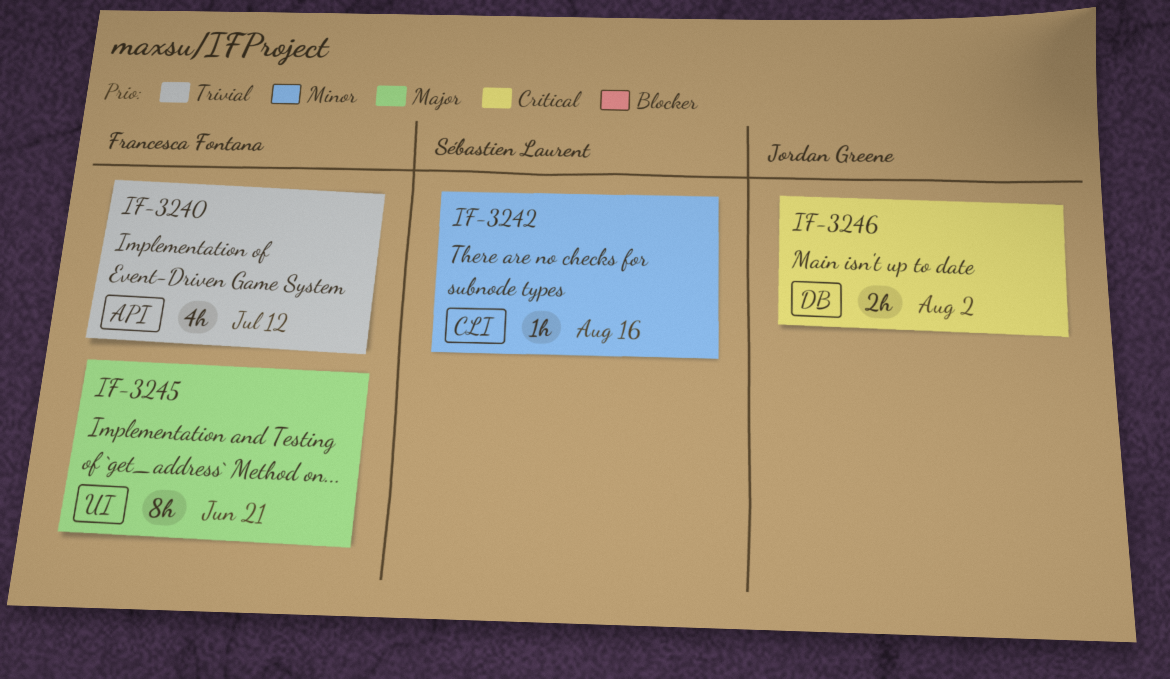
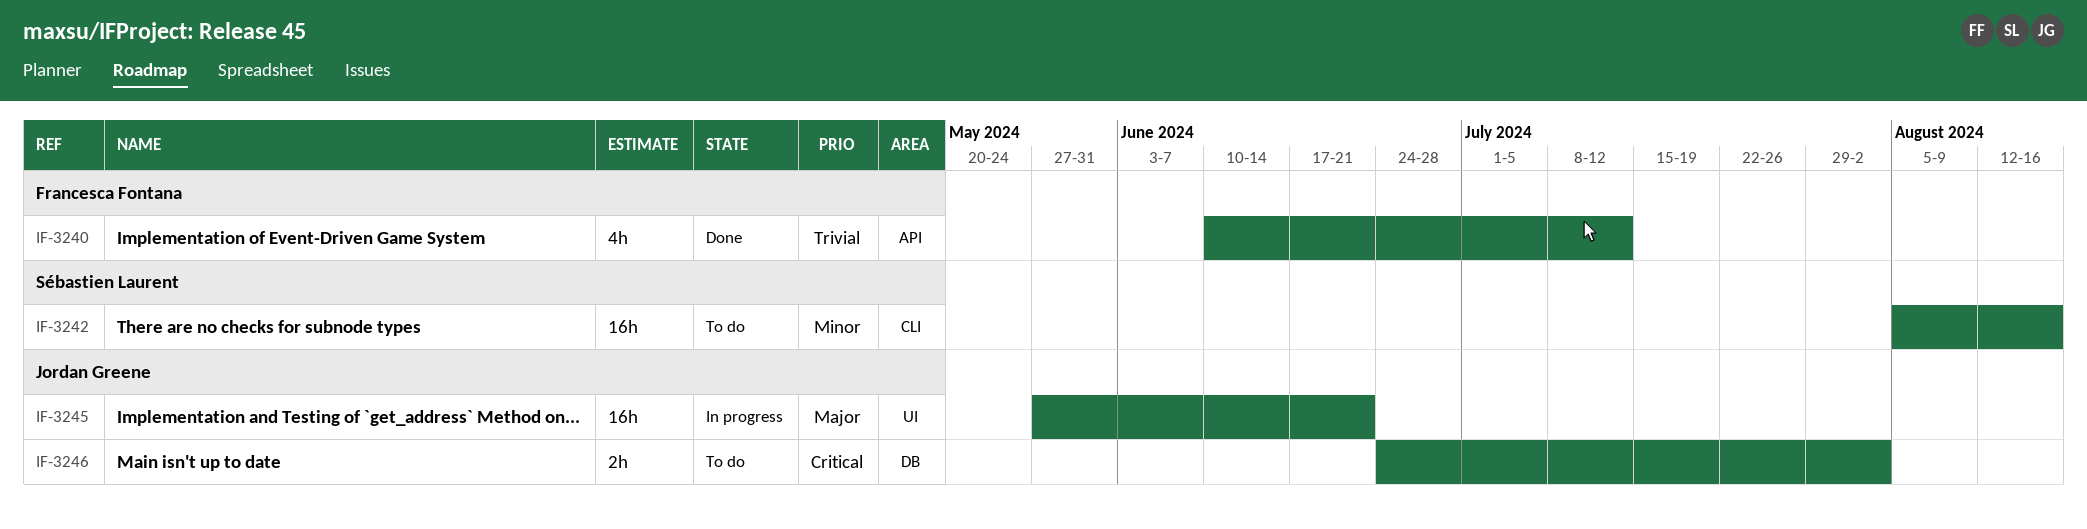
IF-3242, estimate: 1h -> 16h
IF-3245, owner: Francesca Fontana -> Jordan Greene
IF-3245, estimate: 8h -> 16h

